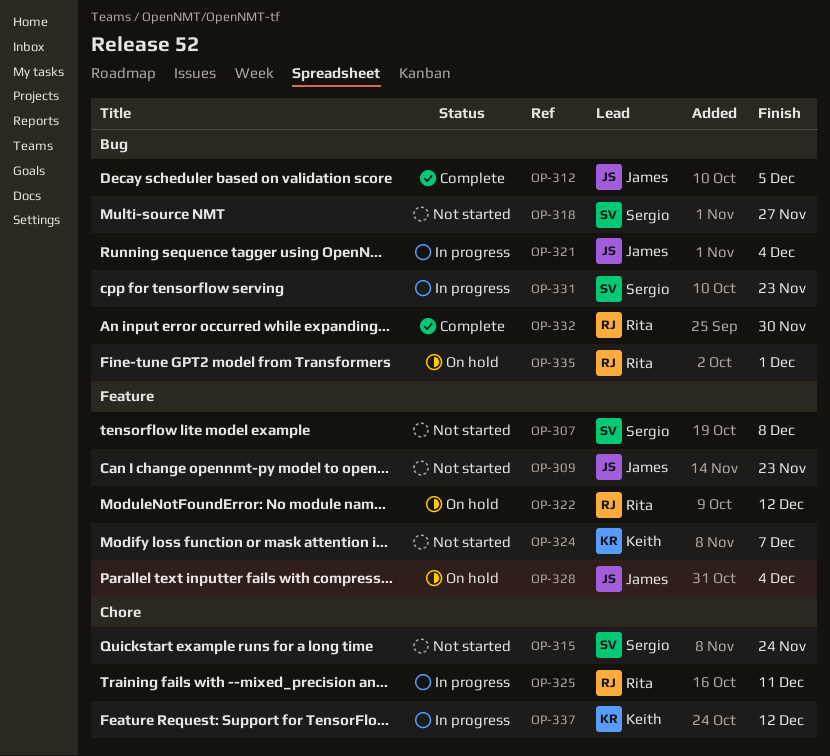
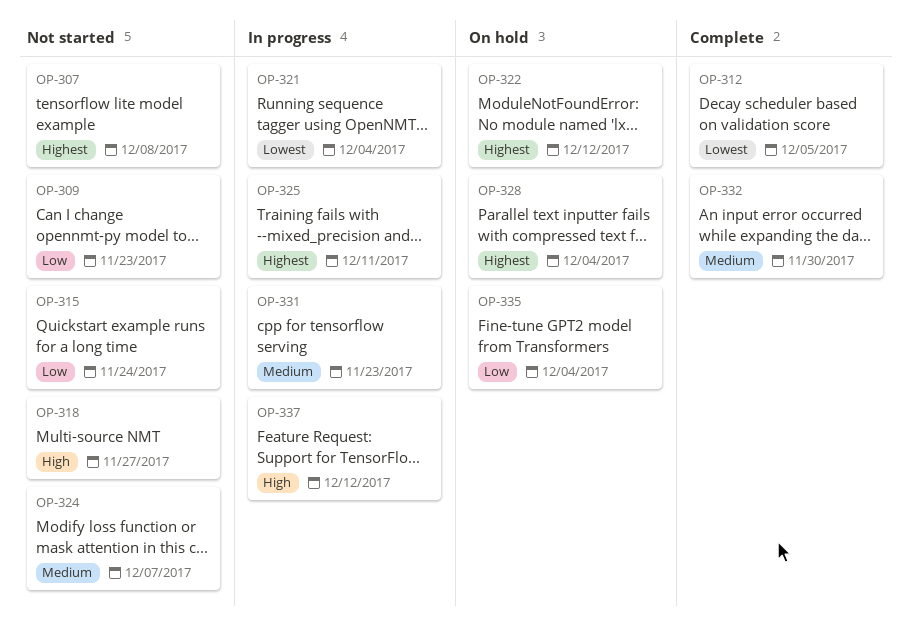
OP-335, due: Dec 1 -> Dec 4

